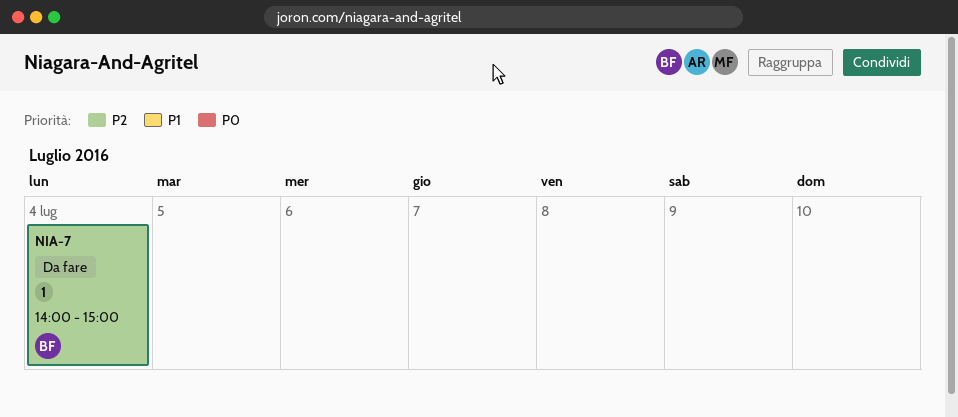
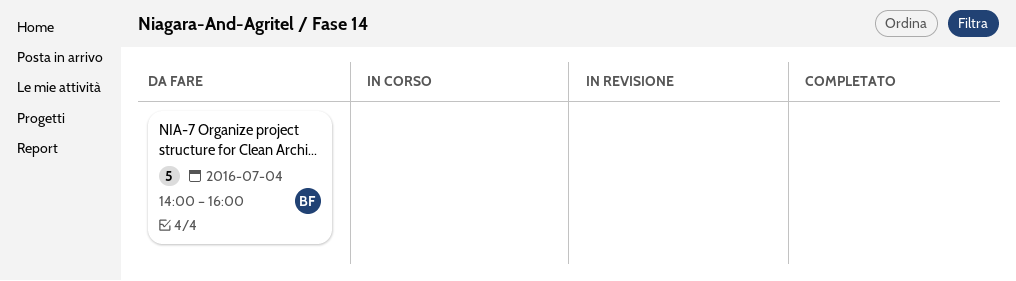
NIA-7, estimate: 1 -> 5
NIA-7, ends: 15:00 -> 16:00

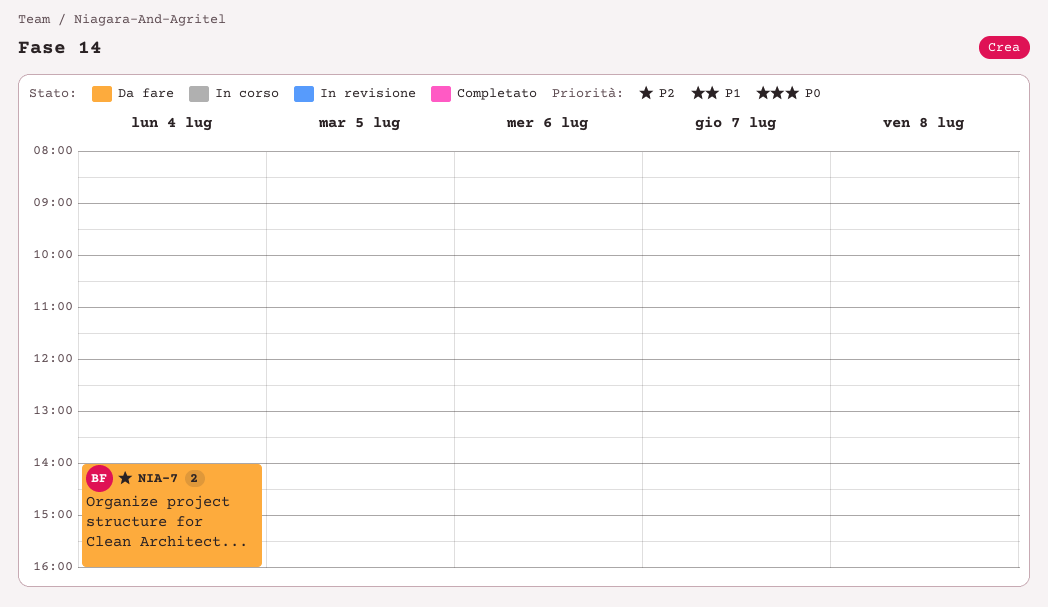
NIA-7, estimate: 5 -> 2

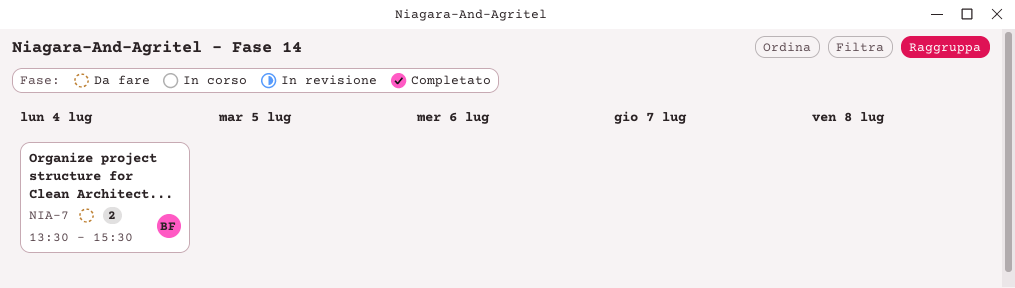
NIA-7, begins: 14:00 -> 13:30
NIA-7, ends: 16:00 -> 15:30

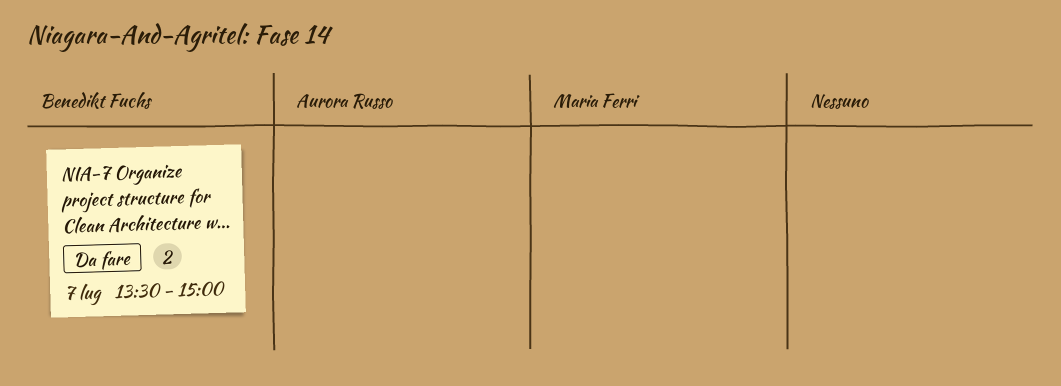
NIA-7, day: Jul 4 -> Jul 7
NIA-7, ends: 15:30 -> 15:00

